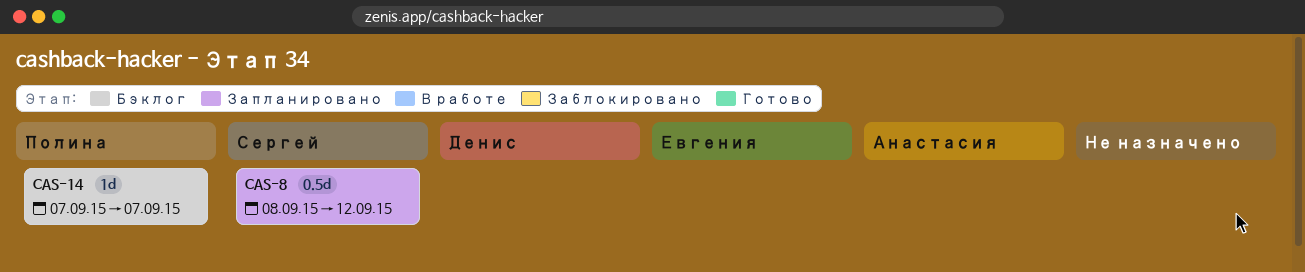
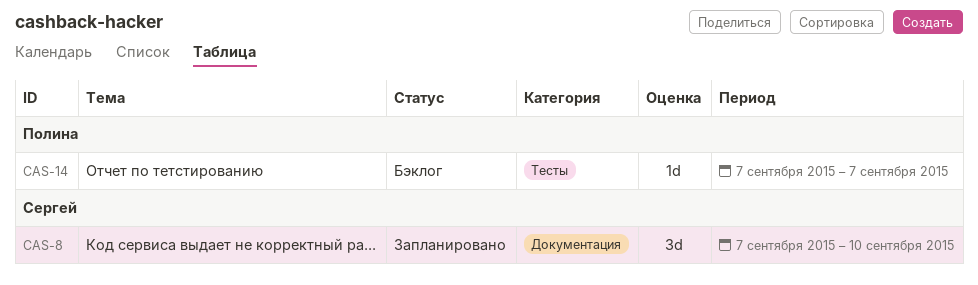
CAS-8, estimate: 0.5d -> 3d
CAS-8, start: Sep 8 -> Sep 7
CAS-8, due: Sep 12 -> Sep 10

